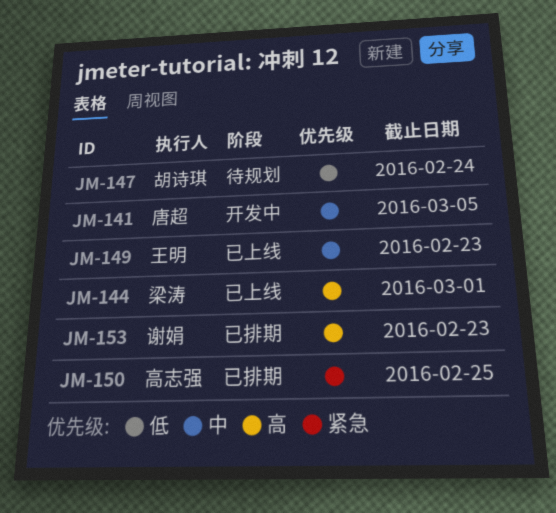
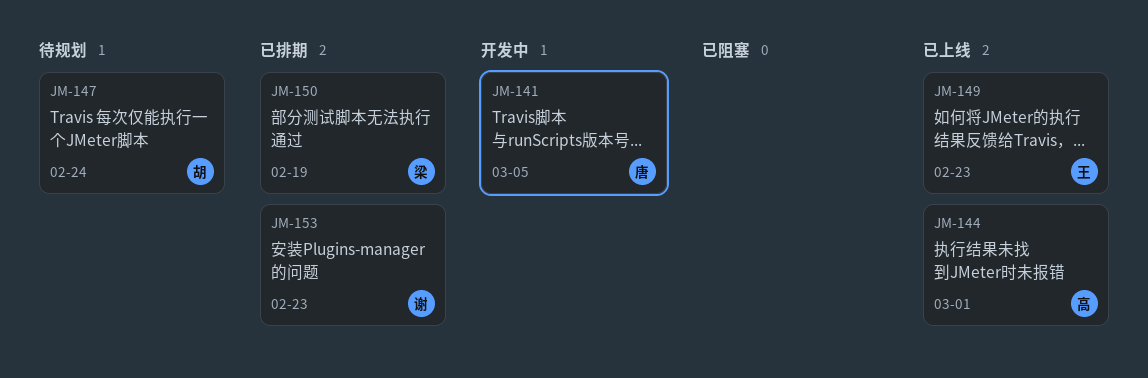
JM-144, owner: 梁涛 -> 高志强
JM-150, owner: 高志强 -> 梁涛
JM-150, due: Feb 25 -> Feb 19

